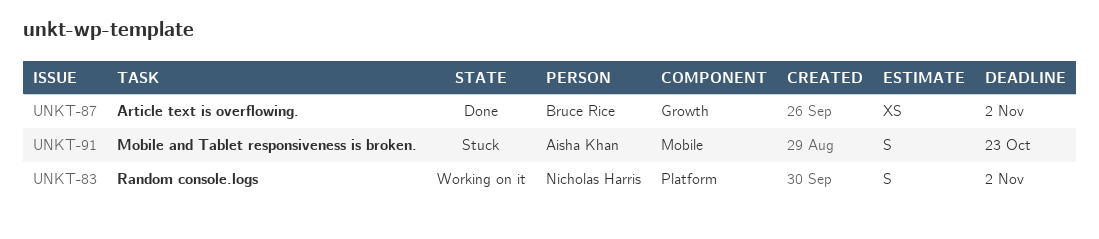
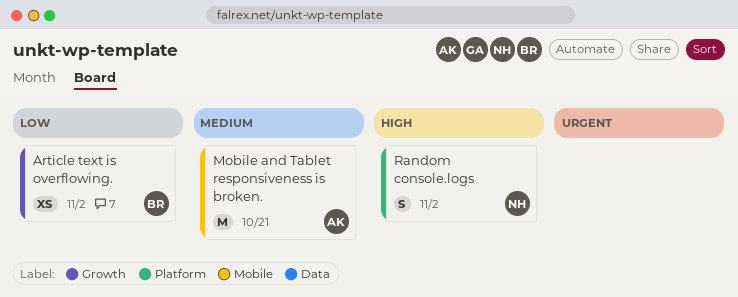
Mobile and Tablet responsiveness is broken., estimate: S -> M
Mobile and Tablet responsiveness is broken., due: Oct 23 -> Oct 21

